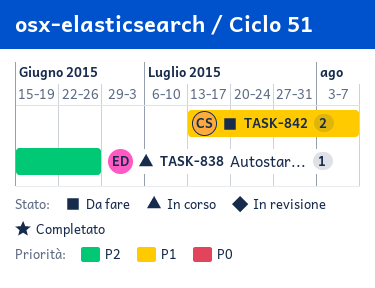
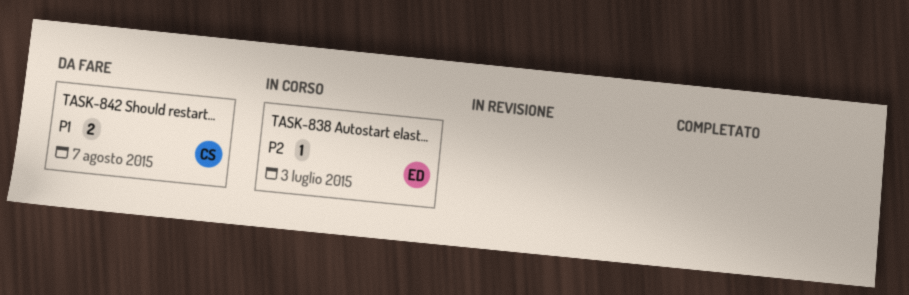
TASK-838, due: Jun 26 -> Jul 3

